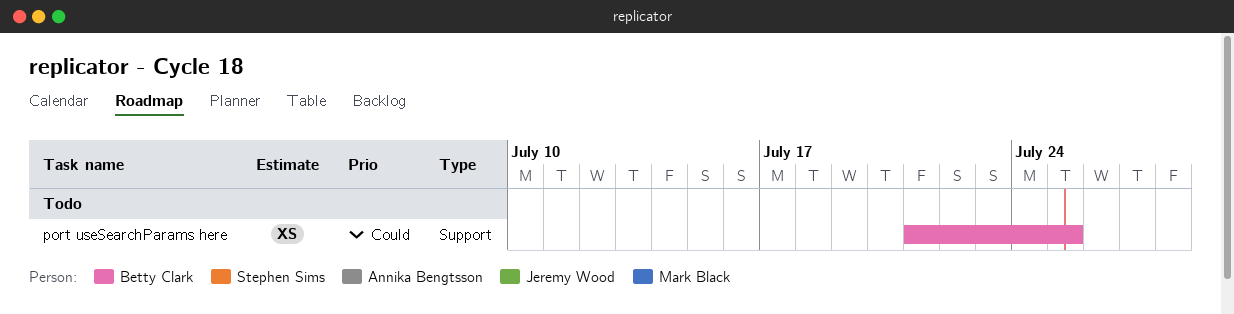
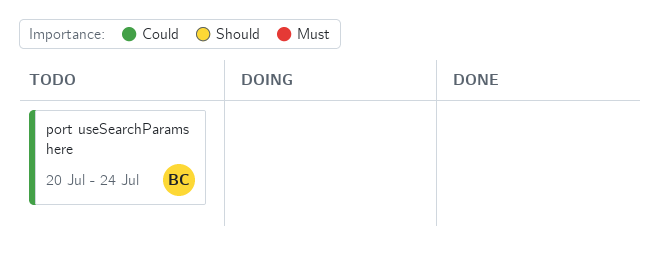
port useSearchParams here, start: Jul 21 -> Jul 20
port useSearchParams here, due: Jul 25 -> Jul 24

